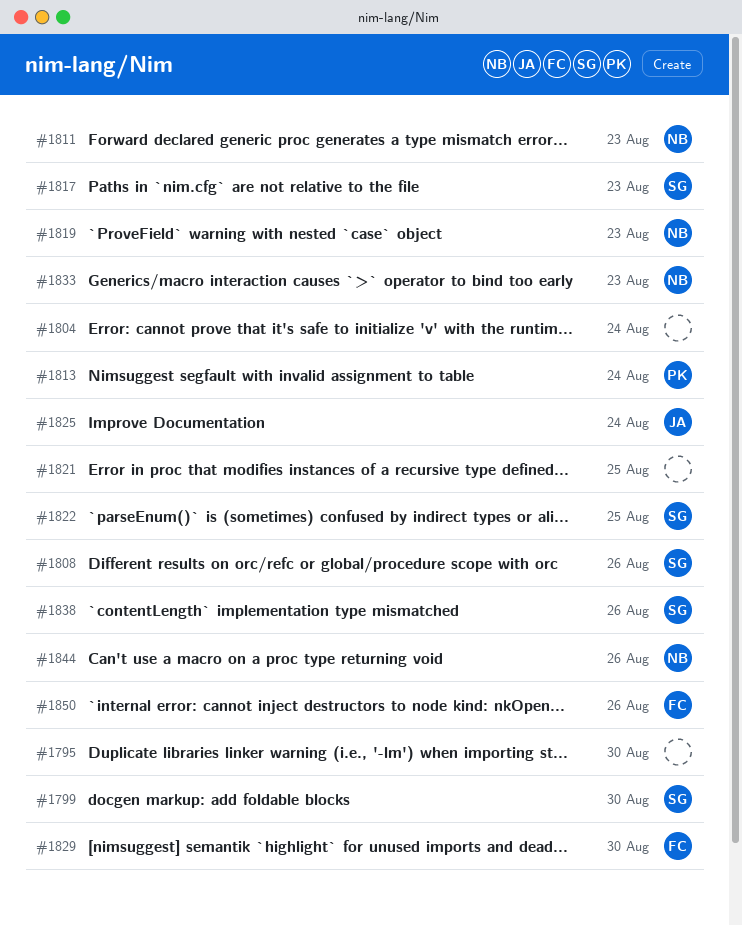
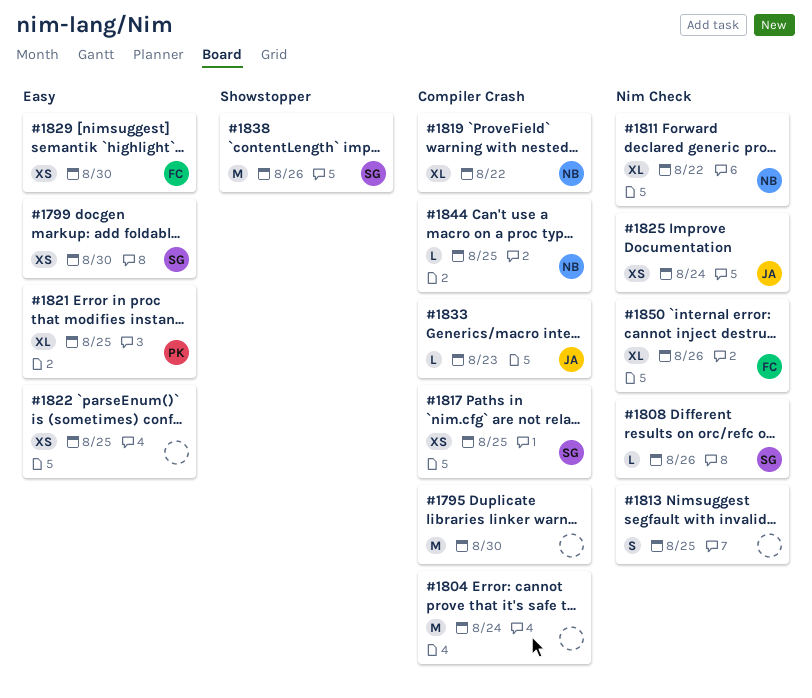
#1811, due: Aug 23 -> Aug 22
#1813, owner: PK -> none
#1813, due: Aug 24 -> Aug 25
#1817, due: Aug 23 -> Aug 25
#1819, due: Aug 23 -> Aug 22
#1821, owner: none -> PK
#1822, owner: SG -> none
#1833, owner: NB -> JA
#1844, due: Aug 26 -> Aug 25

